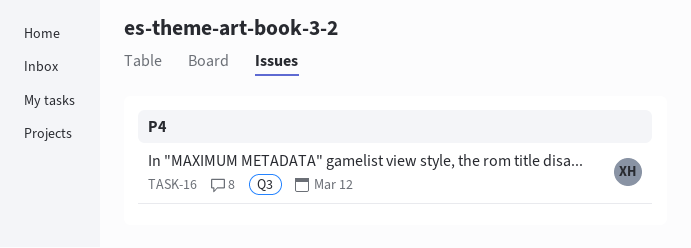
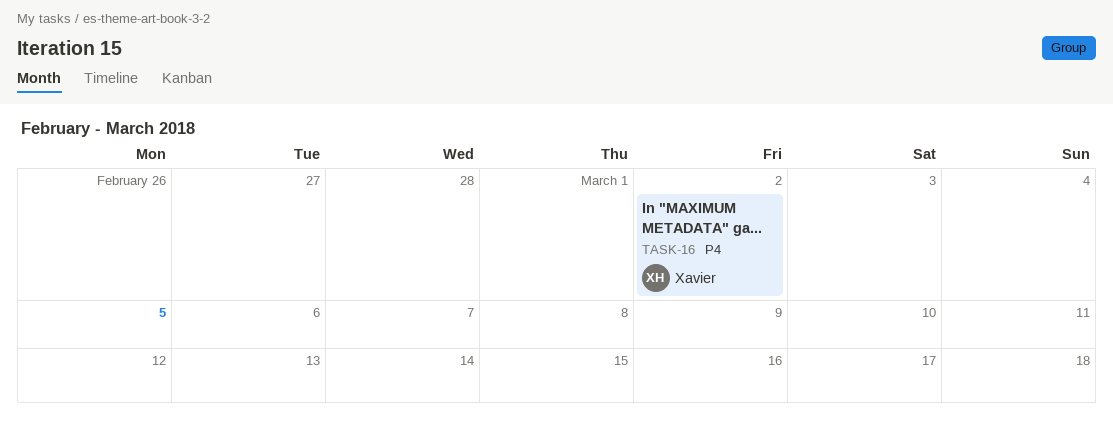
TASK-16, due: Mar 12 -> Mar 2

